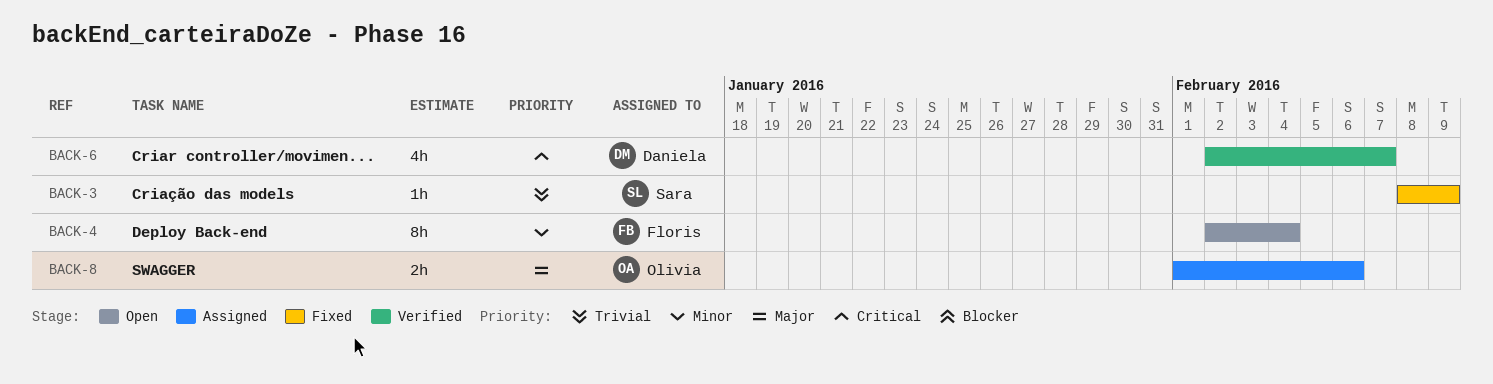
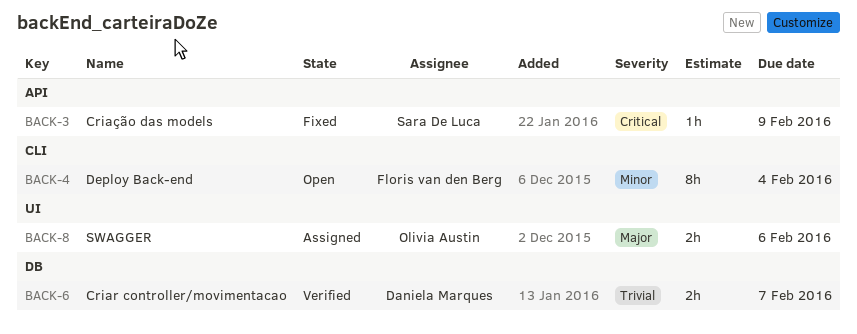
BACK-3, priority: Trivial -> Critical
BACK-6, priority: Critical -> Trivial
BACK-6, estimate: 4h -> 2h

